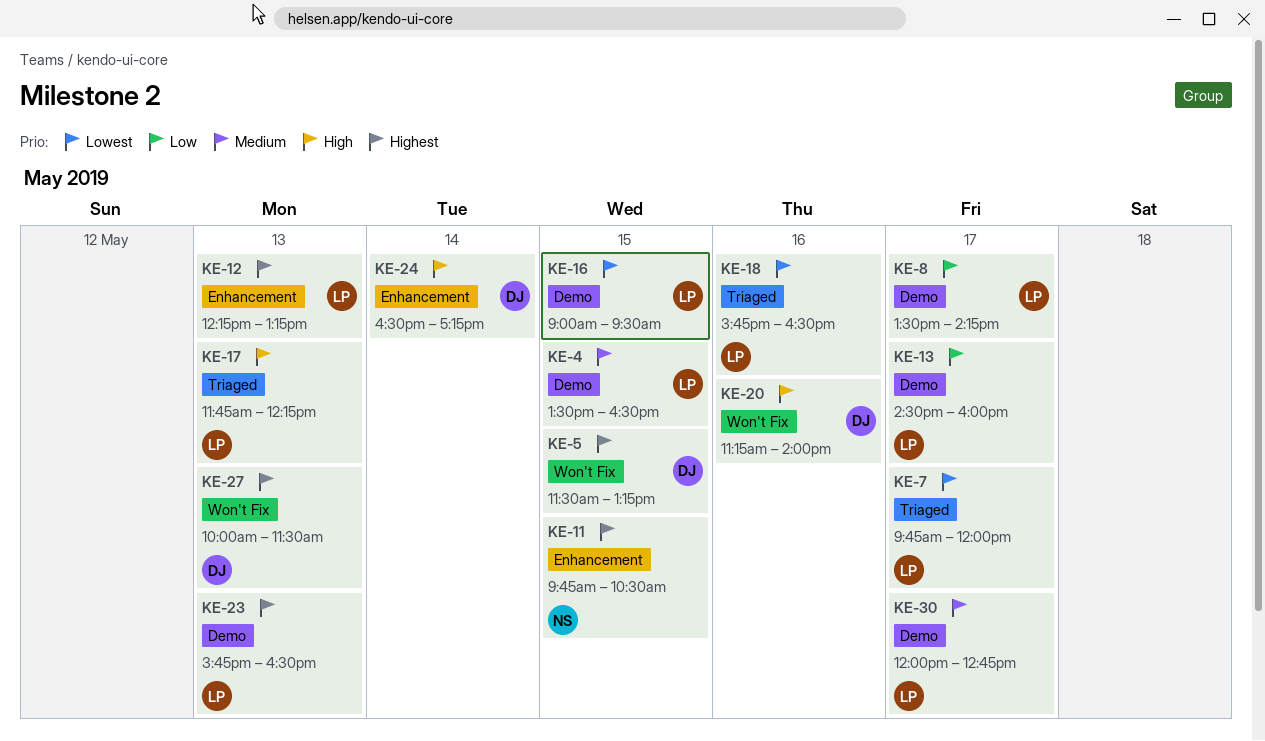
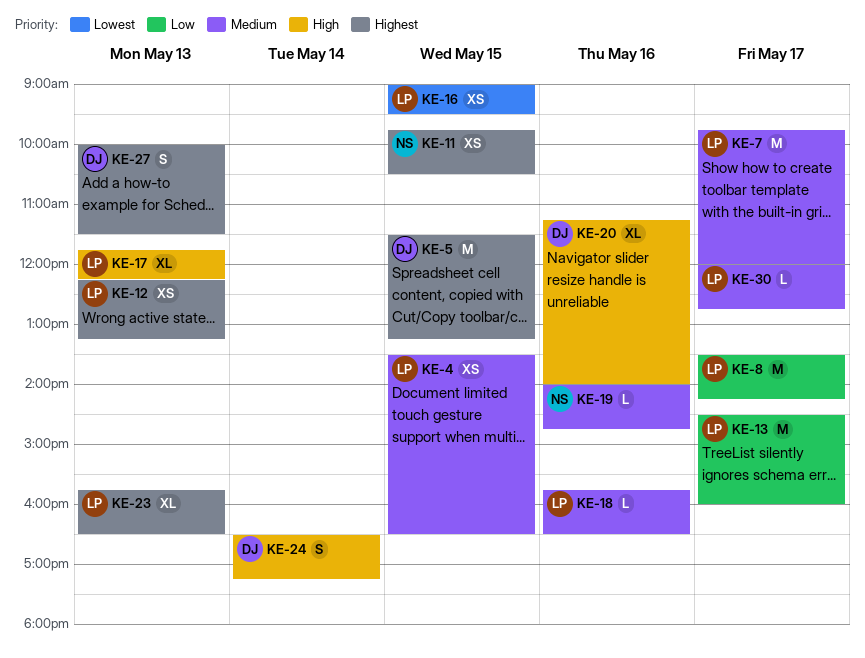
KE-7, priority: Lowest -> Medium
KE-18, priority: Lowest -> Medium
KE-19: none -> present

